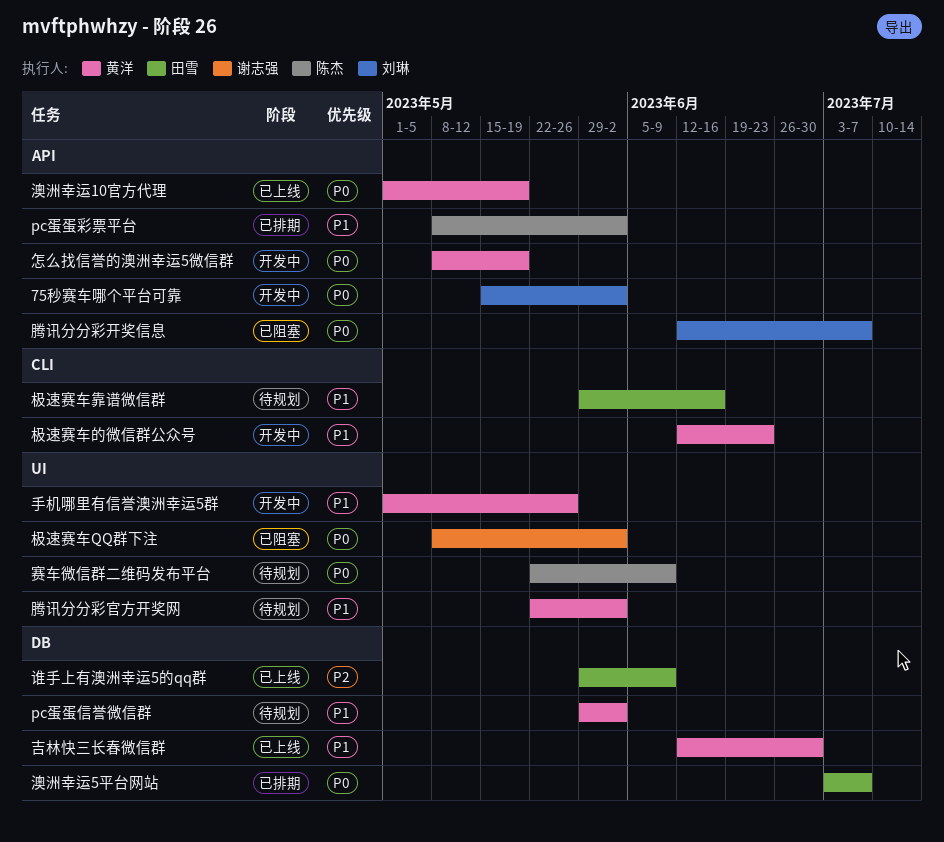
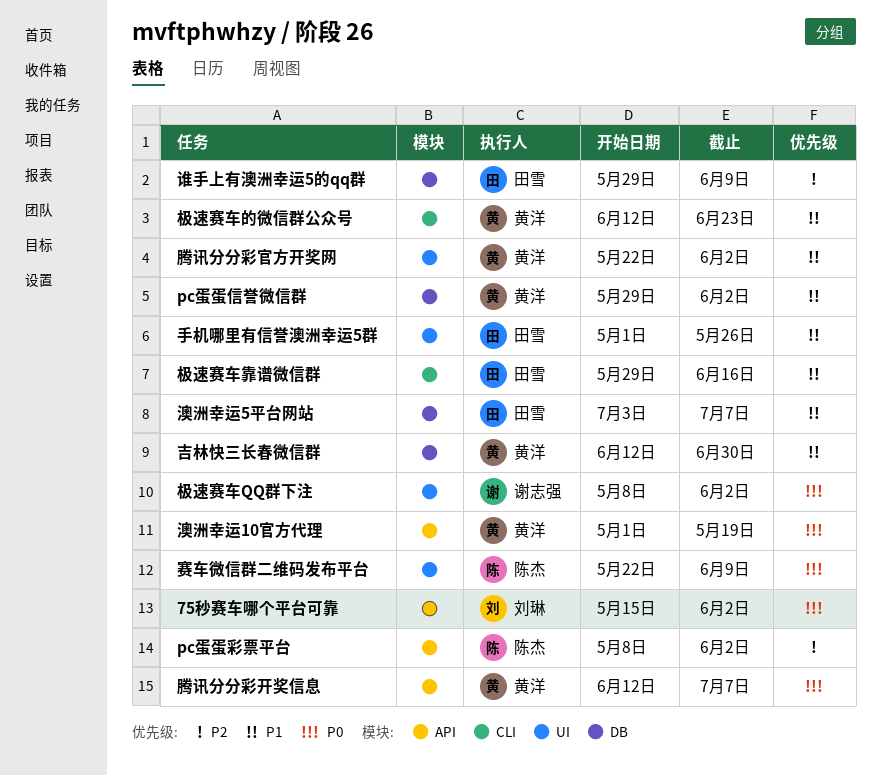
pc蛋蛋彩票平台, priority: P1 -> P2
怎么找信誉的澳洲幸运5微信群: present -> none
手机哪里有信誉澳洲幸运5群, owner: 黄洋 -> 田雪
澳洲幸运5平台网站, priority: P0 -> P1
腾讯分分彩开奖信息, owner: 刘琳 -> 黄洋

